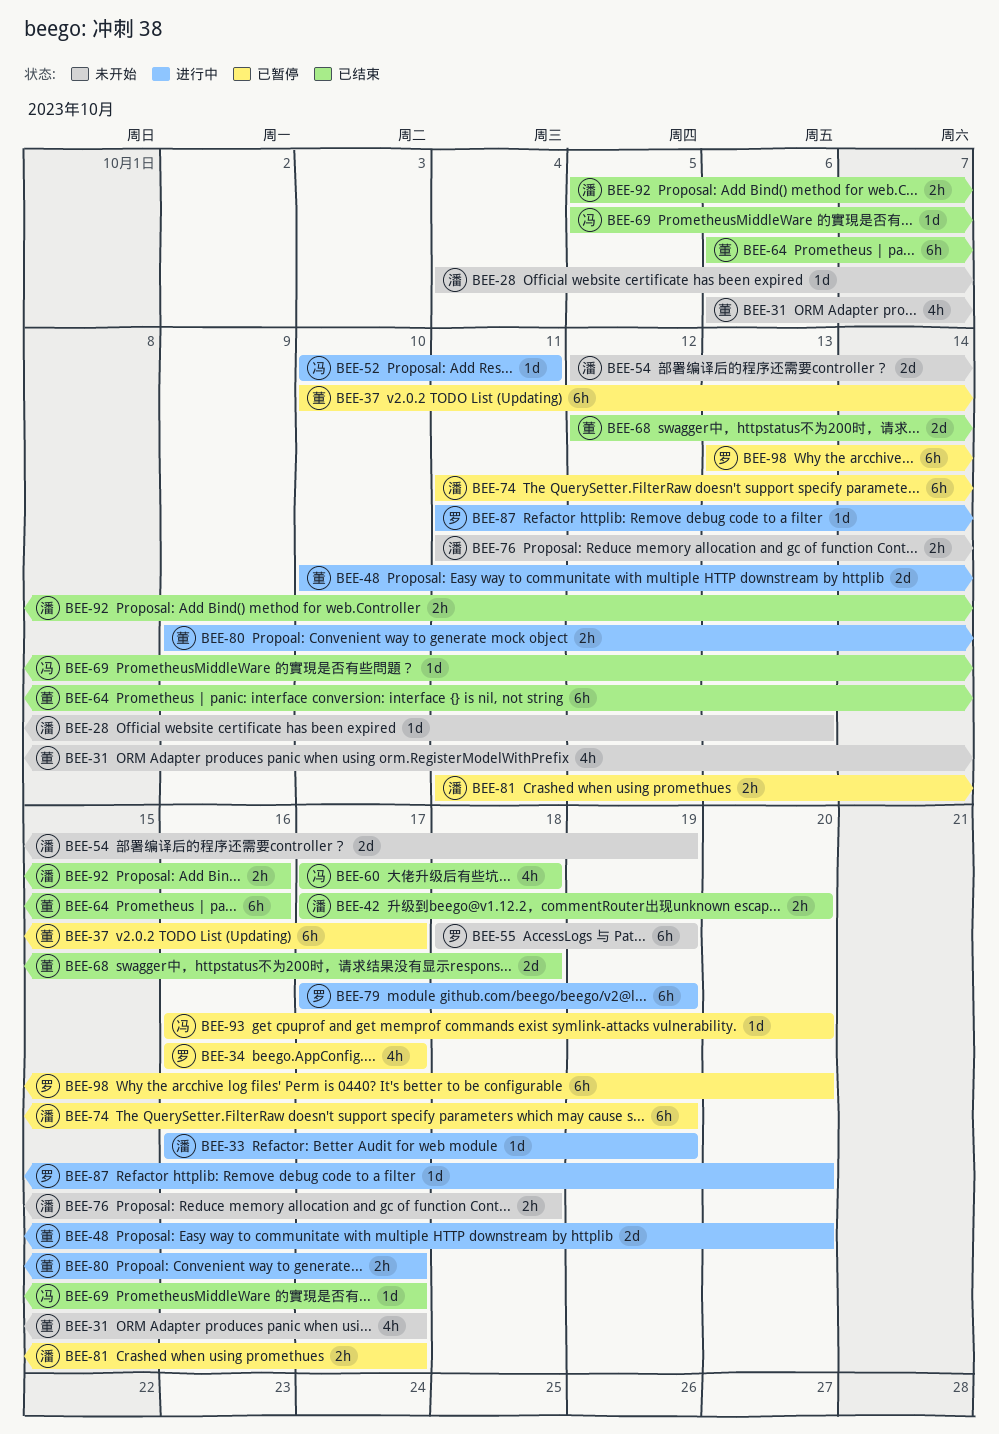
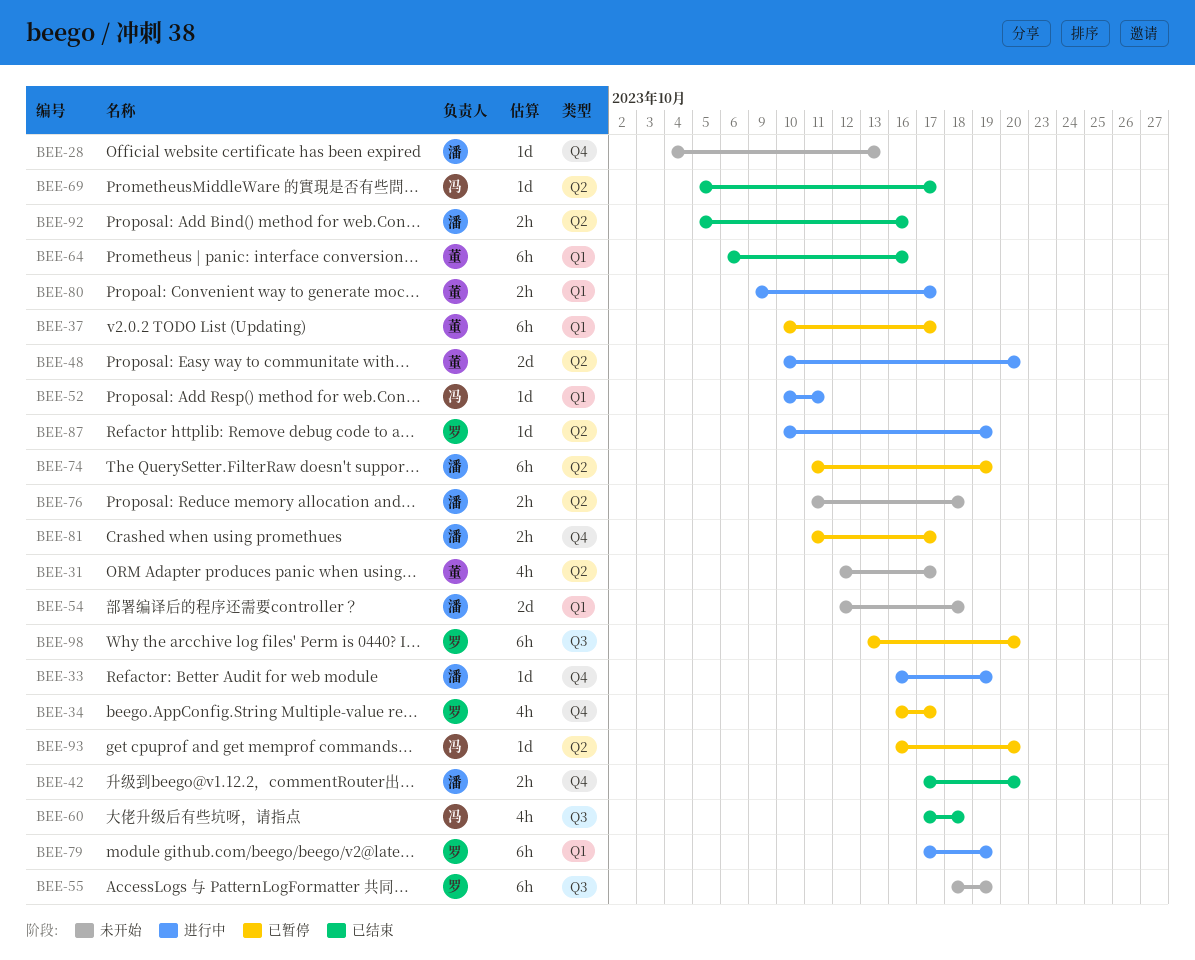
BEE-31, start: Oct 6 -> Oct 12
BEE-54, due: Oct 19 -> Oct 18
BEE-68: present -> none
BEE-87, start: Oct 11 -> Oct 10
BEE-87, due: Oct 20 -> Oct 19

